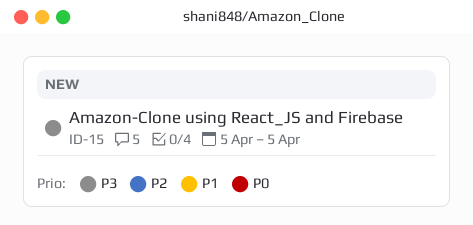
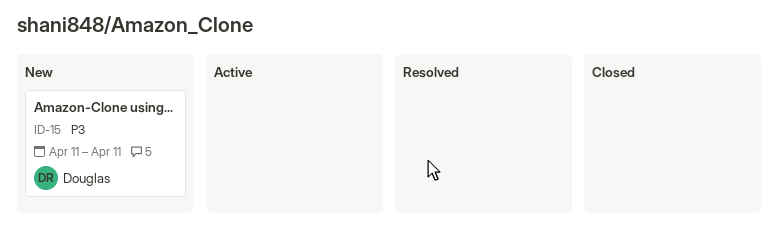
ID-15, start: Apr 5 -> Apr 11
ID-15, due: Apr 5 -> Apr 11

